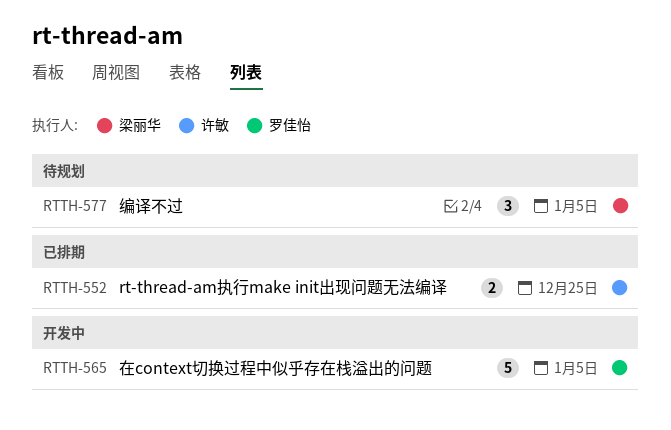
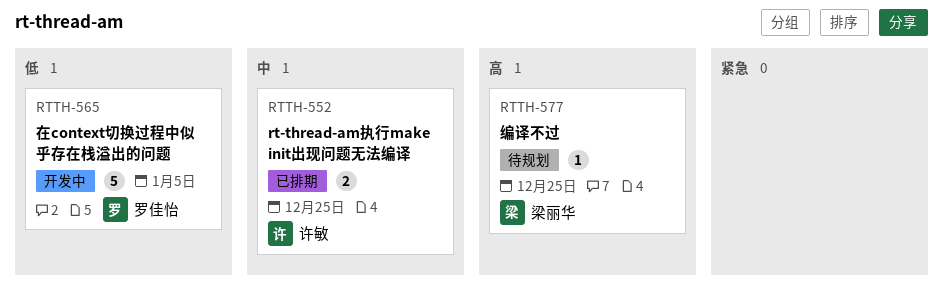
RTTH-577, estimate: 3 -> 1
RTTH-577, due: Jan 5 -> Dec 25

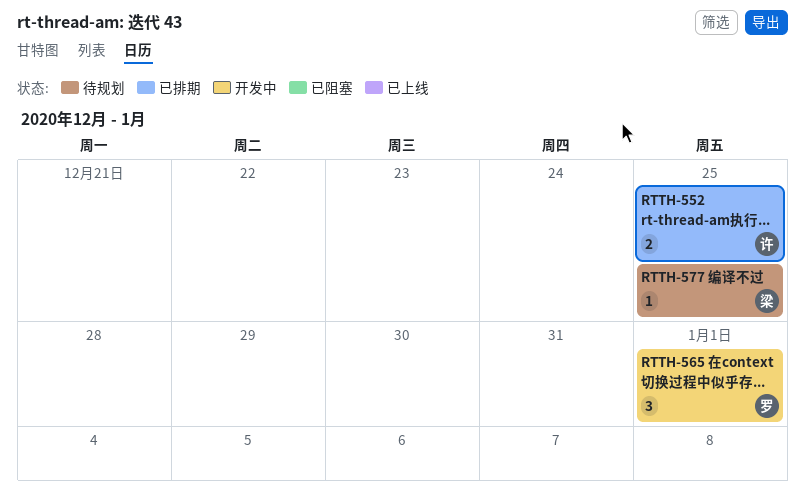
RTTH-565, estimate: 5 -> 3
RTTH-565, due: Jan 5 -> Jan 1

